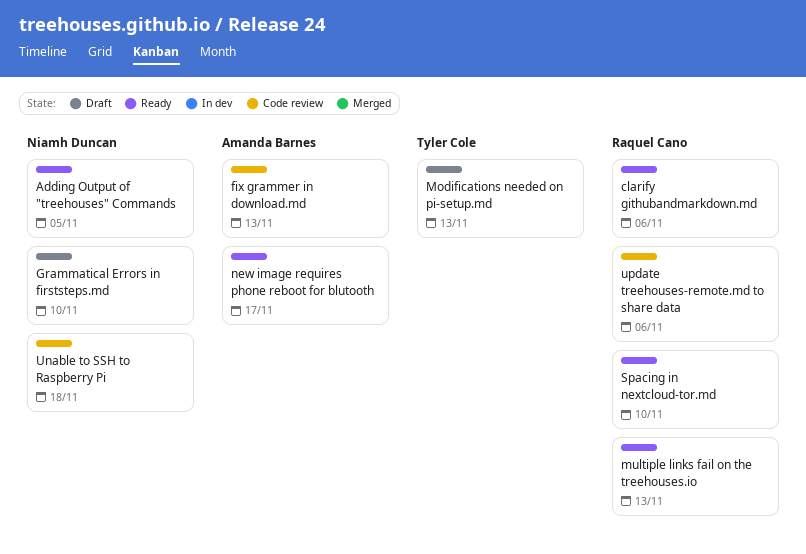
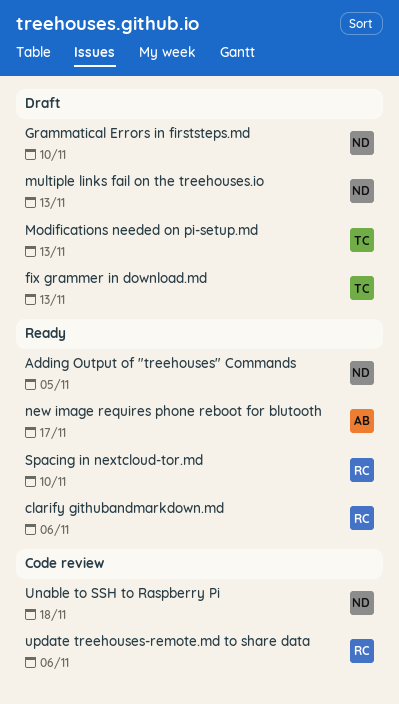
fix grammer in download.md, status: Code review -> Draft
fix grammer in download.md, owner: Amanda Barnes -> Tyler Cole
multiple links fail on the treehouses.io, status: Ready -> Draft
multiple links fail on the treehouses.io, owner: Raquel Cano -> Niamh Duncan

